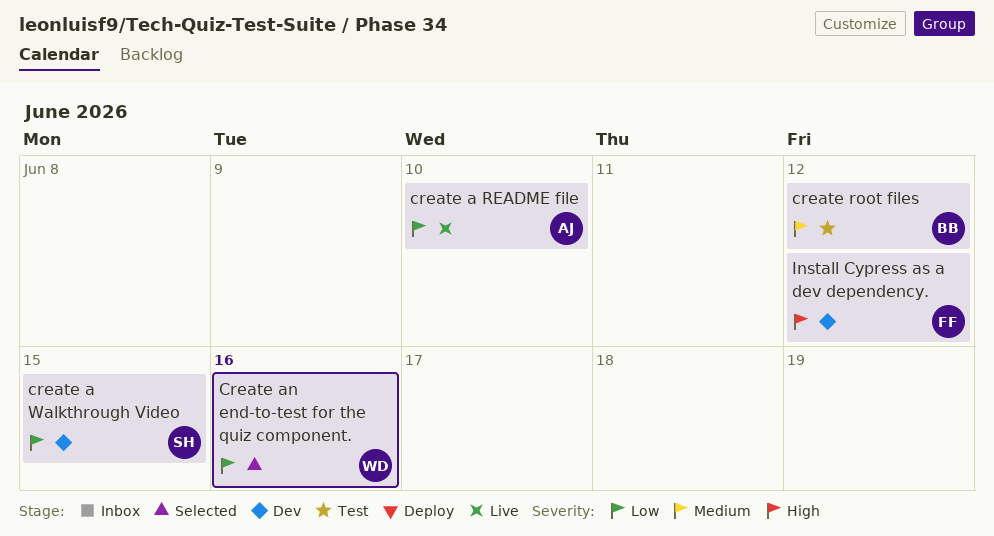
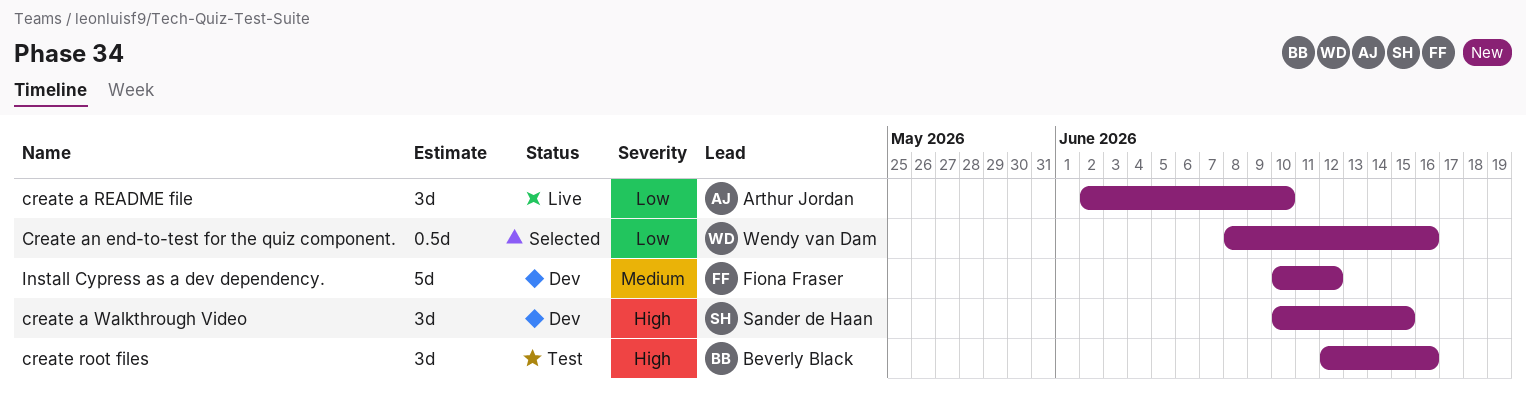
create a Walkthrough Video, priority: Low -> High
create root files, priority: Medium -> High
create root files, due: Jun 12 -> Jun 16
Install Cypress as a dev dependency., priority: High -> Medium

